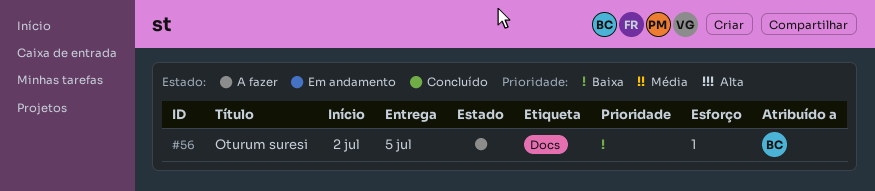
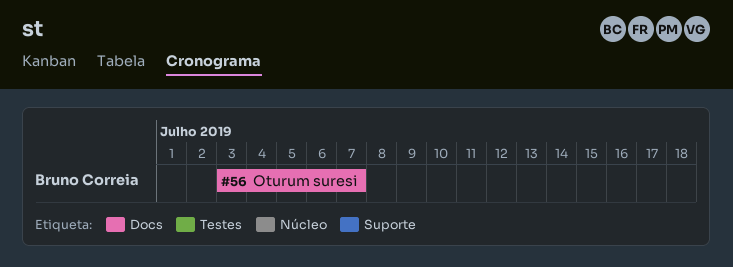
#56, start: Jul 2 -> Jul 3
#56, due: Jul 5 -> Jul 7

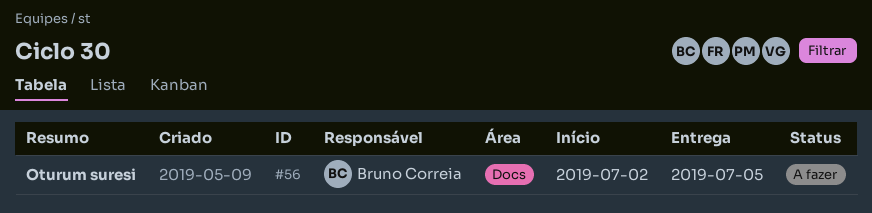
#56, start: Jul 3 -> Jul 2
#56, due: Jul 7 -> Jul 5

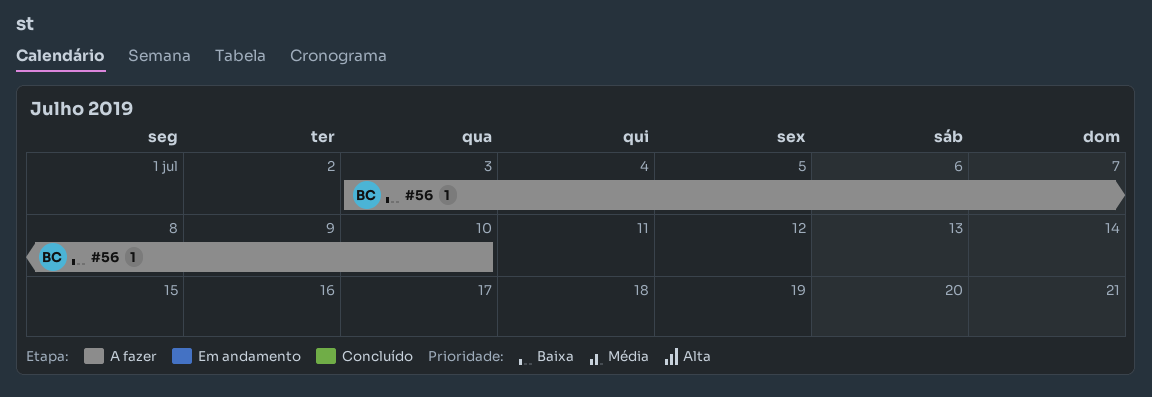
#56, start: Jul 2 -> Jul 3
#56, due: Jul 5 -> Jul 10

